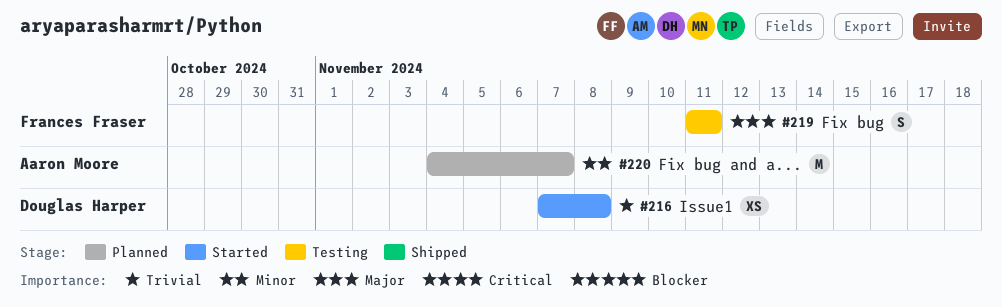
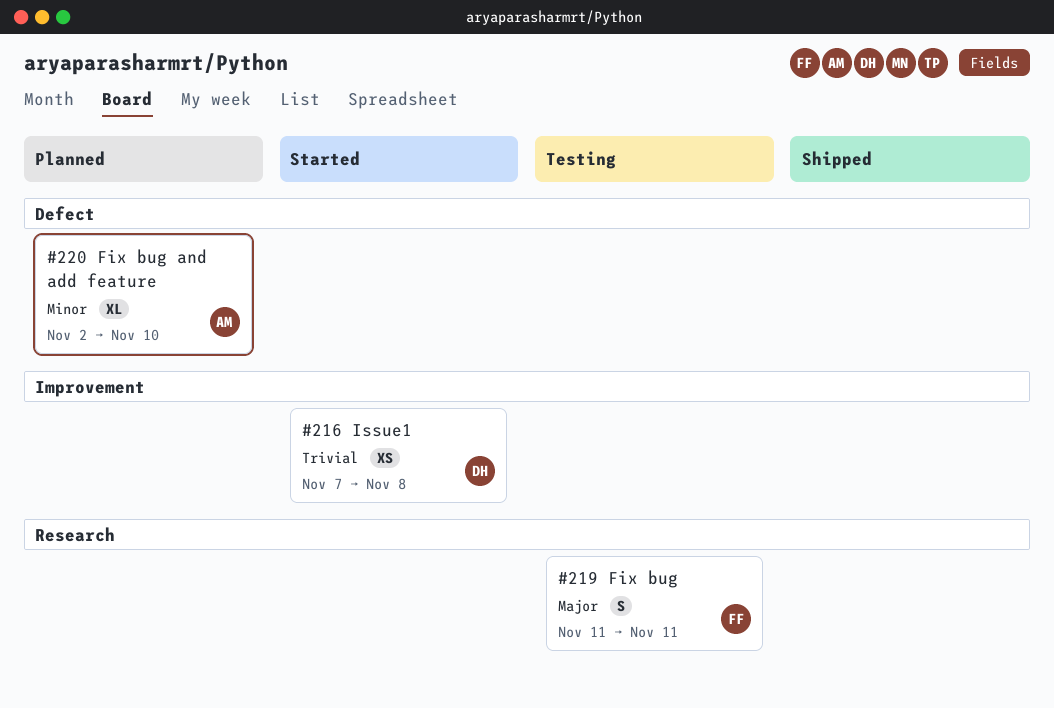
#220, estimate: M -> XL
#220, start: Nov 4 -> Nov 2
#220, due: Nov 7 -> Nov 10

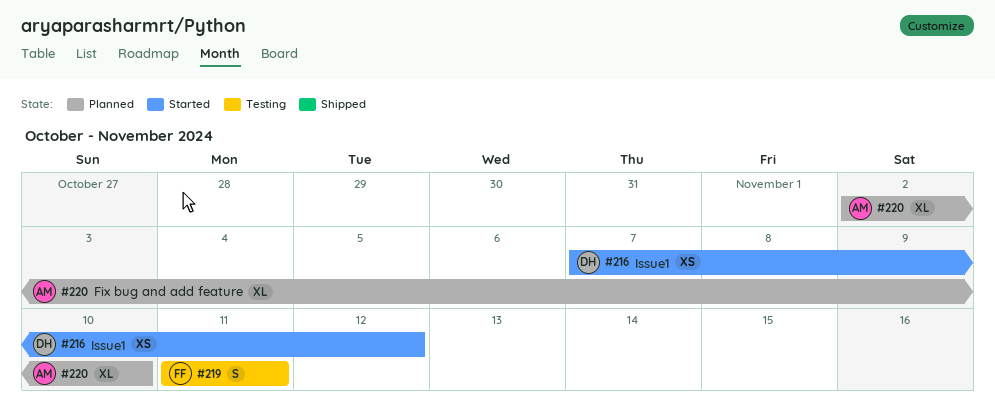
#216, due: Nov 8 -> Nov 12

